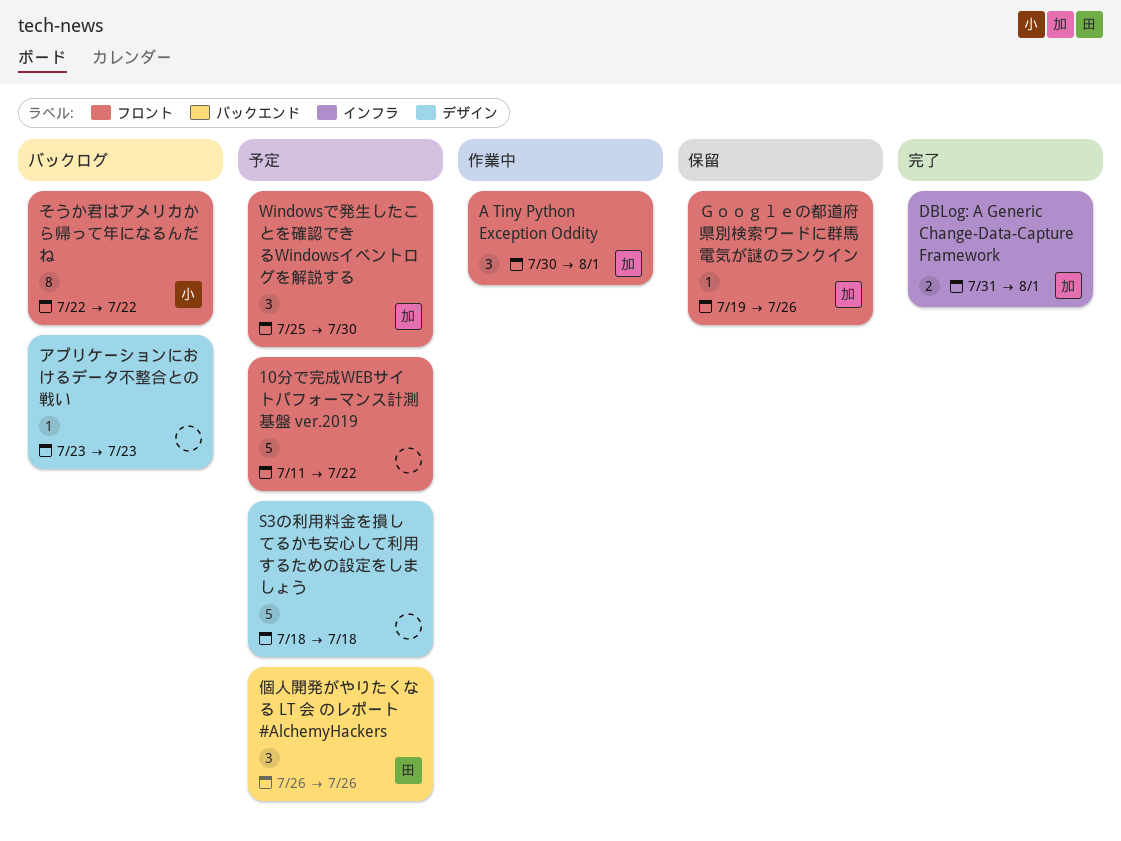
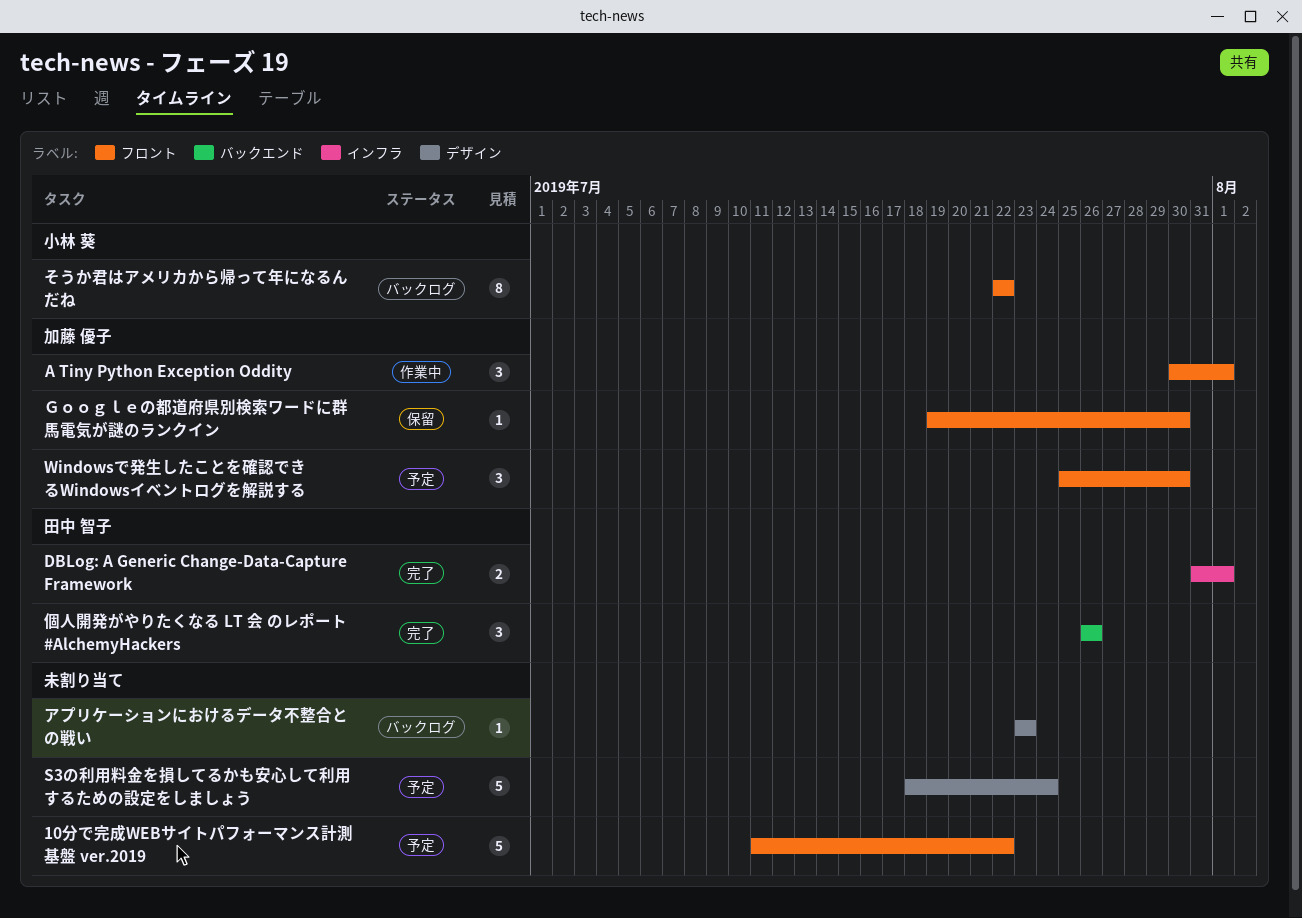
DBLog: A Generic Change-Data-Capture Framework, owner: 加藤 優子 -> 田中 智子
S3の利用料金を損してるかも安心して利用するための設定をしましょう, due: Jul 18 -> Jul 24
個人開発がやりたくなる LT 会 のレポート #AlchemyHackers, status: 予定 -> 完了
Ｇｏｏｇｌｅの都道府県別検索ワードに群馬電気が謎のランクイン, due: Jul 26 -> Jul 30

